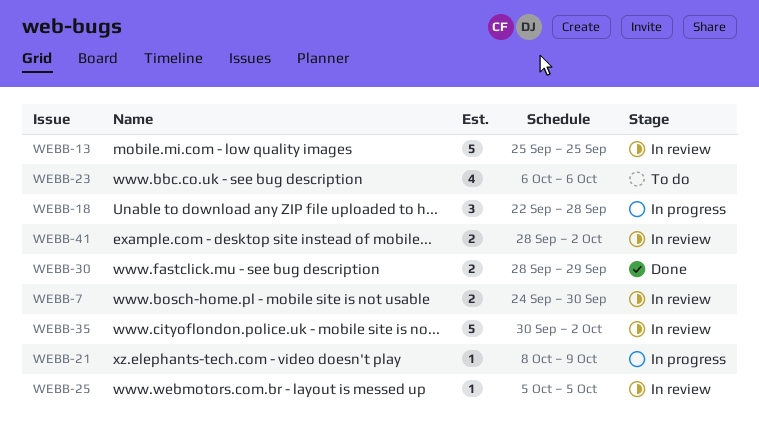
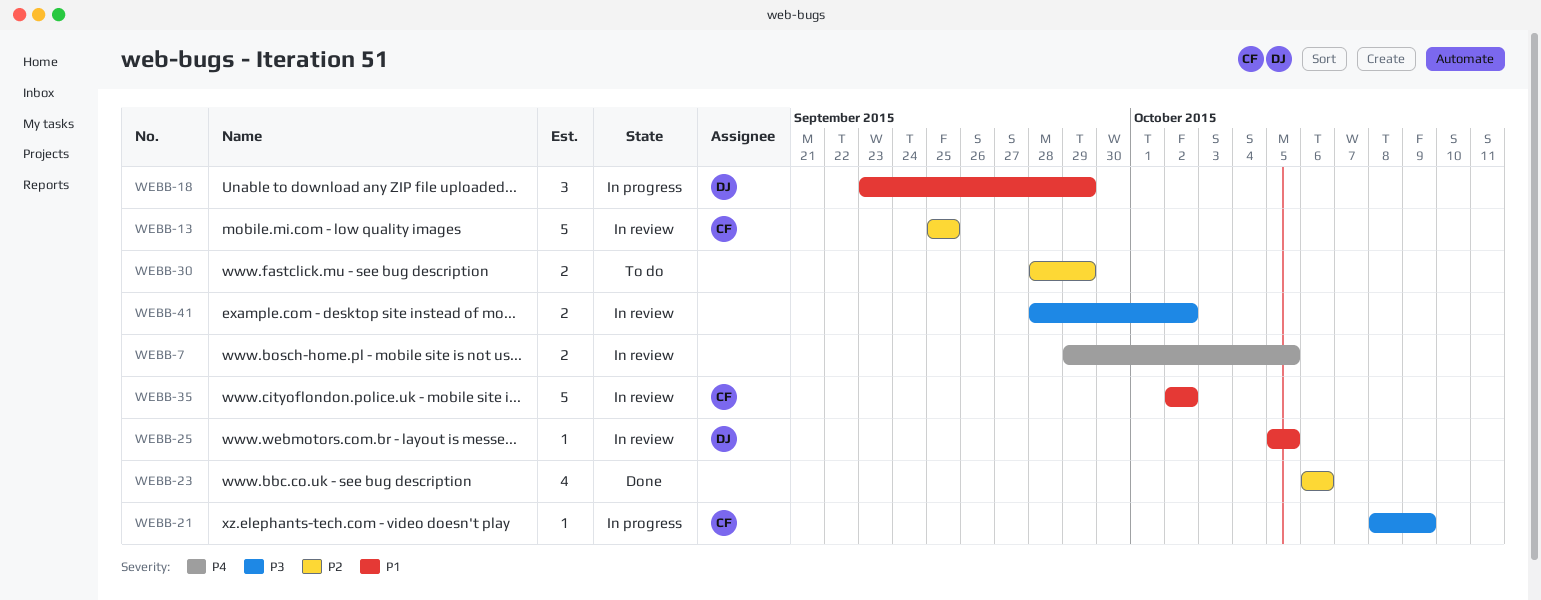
WEBB-7, start: Sep 24 -> Sep 29
WEBB-7, due: Sep 30 -> Oct 5
WEBB-18, start: Sep 22 -> Sep 23
WEBB-18, due: Sep 28 -> Sep 29
WEBB-23, status: To do -> Done
WEBB-30, status: Done -> To do
WEBB-35, start: Sep 30 -> Oct 2

